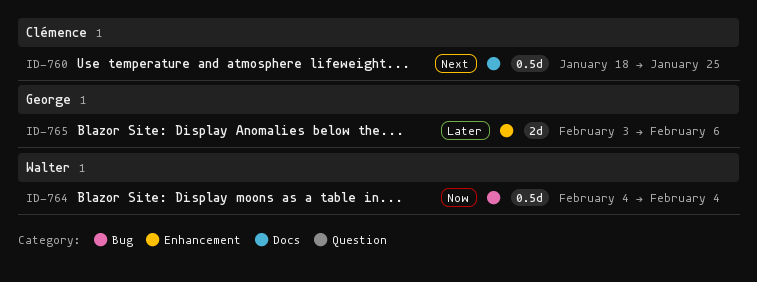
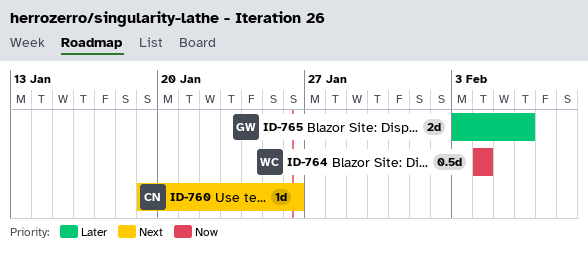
ID-760, estimate: 0.5d -> 1d
ID-760, start: Jan 18 -> Jan 19
ID-760, due: Jan 25 -> Jan 26

